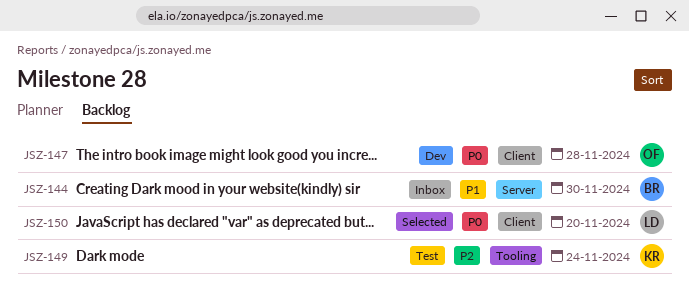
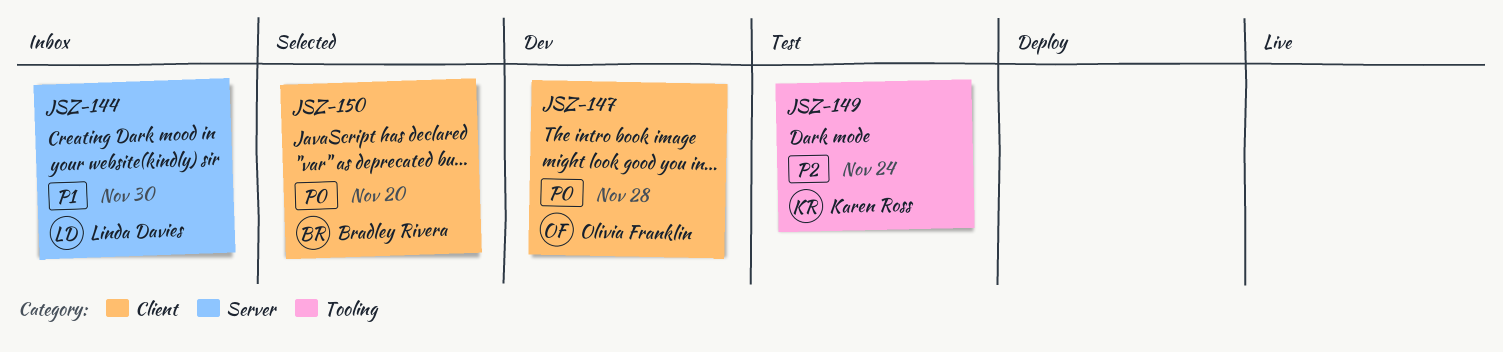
JSZ-144, owner: Bradley Rivera -> Linda Davies
JSZ-150, owner: Linda Davies -> Bradley Rivera

